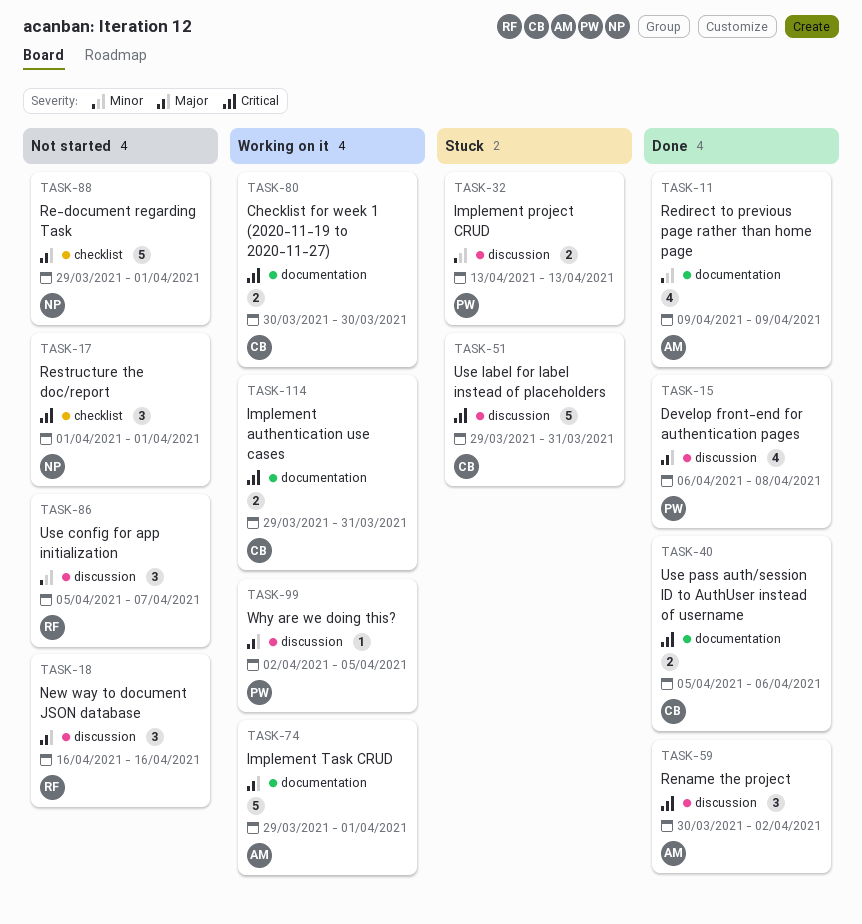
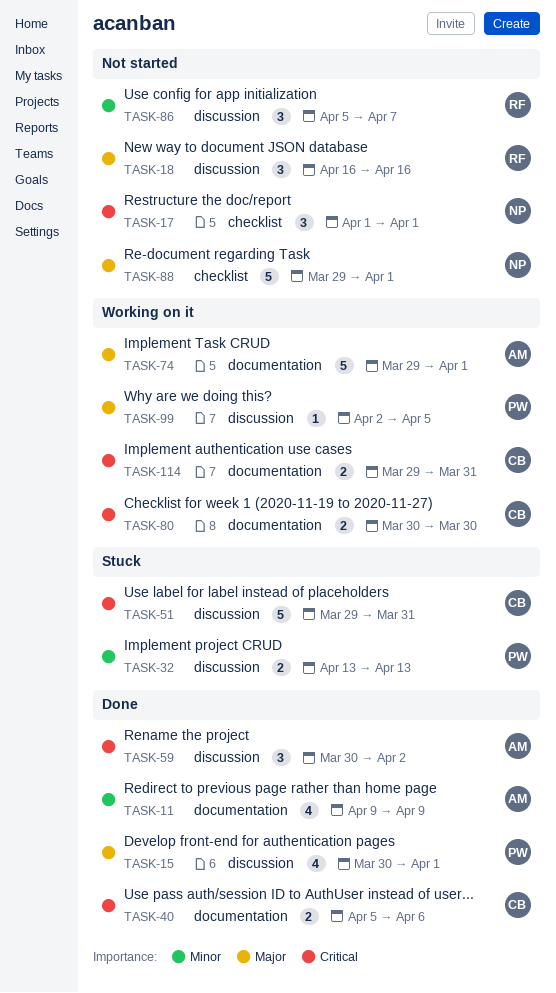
TASK-15, start: Apr 6 -> Mar 30
TASK-15, due: Apr 8 -> Apr 1

